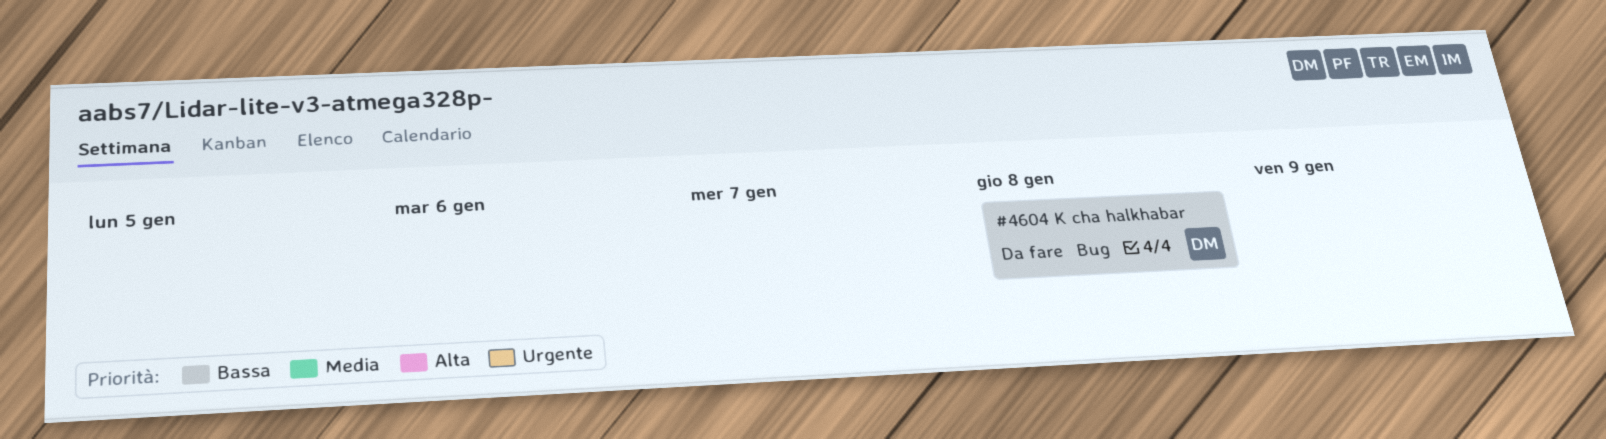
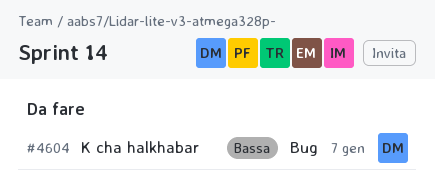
#4604, due: Jan 8 -> Jan 7

